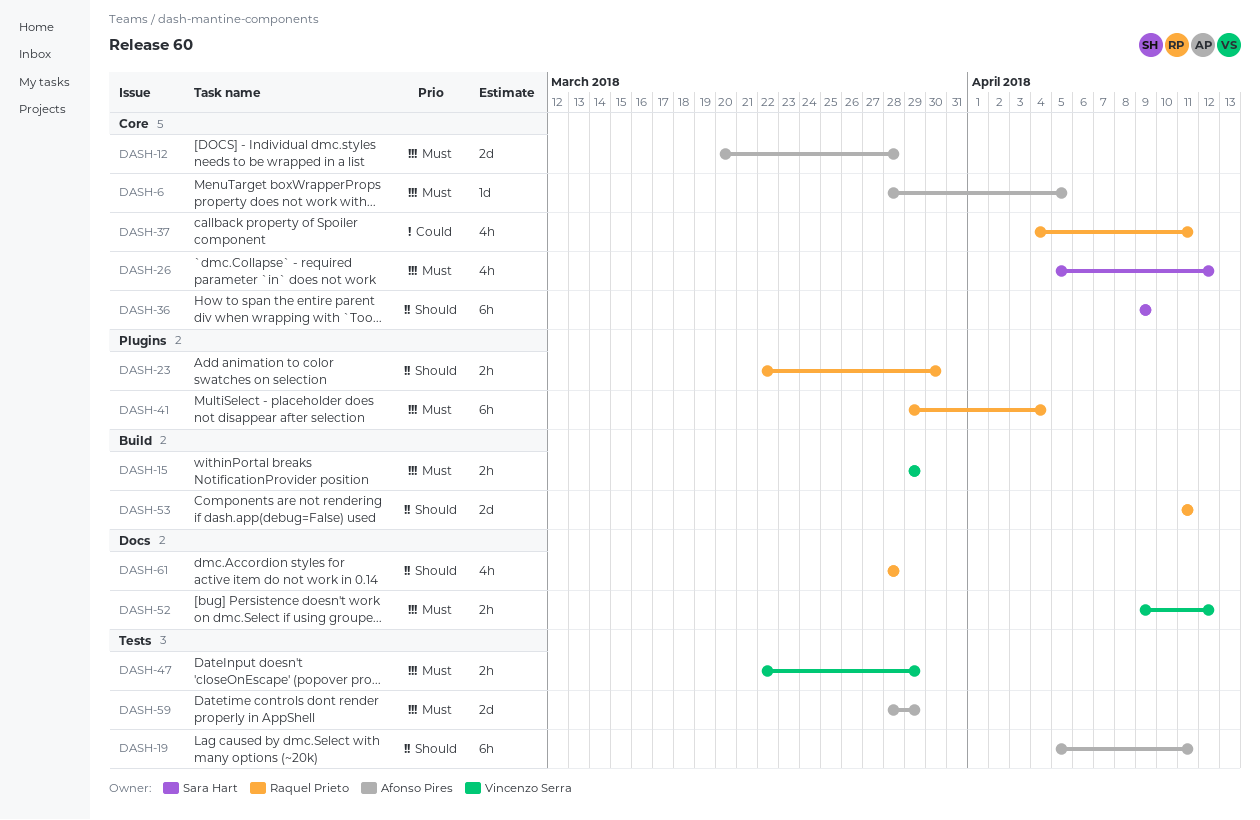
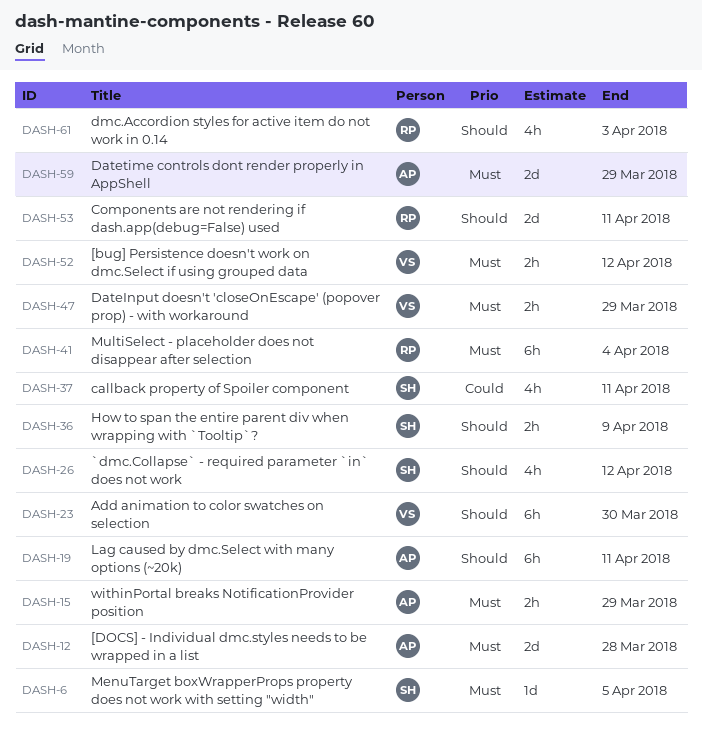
DASH-6, owner: Afonso Pires -> Sara Hart
DASH-15, owner: Vincenzo Serra -> Afonso Pires
DASH-23, owner: Raquel Prieto -> Vincenzo Serra
DASH-23, estimate: 2h -> 6h
DASH-26, priority: Must -> Should
DASH-36, estimate: 6h -> 2h
DASH-37, owner: Raquel Prieto -> Sara Hart
DASH-61, due: Mar 28 -> Apr 3

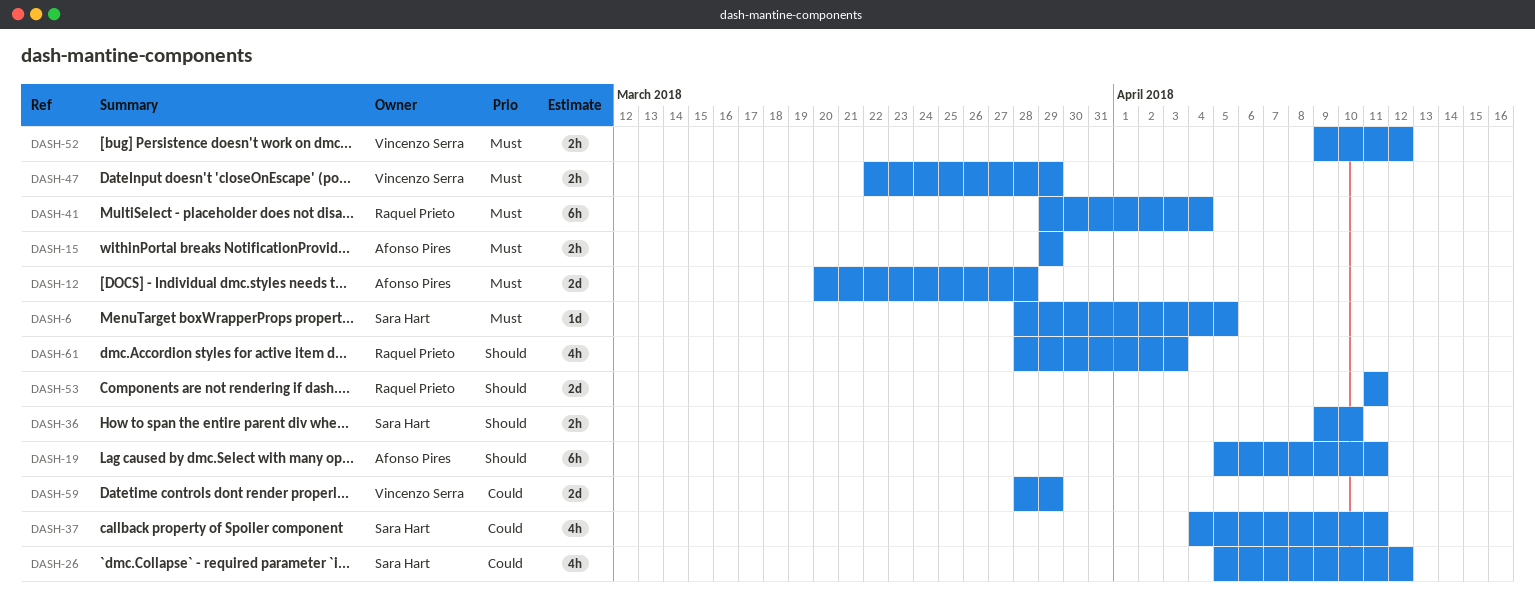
DASH-23: present -> none
DASH-26, priority: Should -> Could
DASH-36, due: Apr 9 -> Apr 10
DASH-59, owner: Afonso Pires -> Vincenzo Serra
DASH-59, priority: Must -> Could

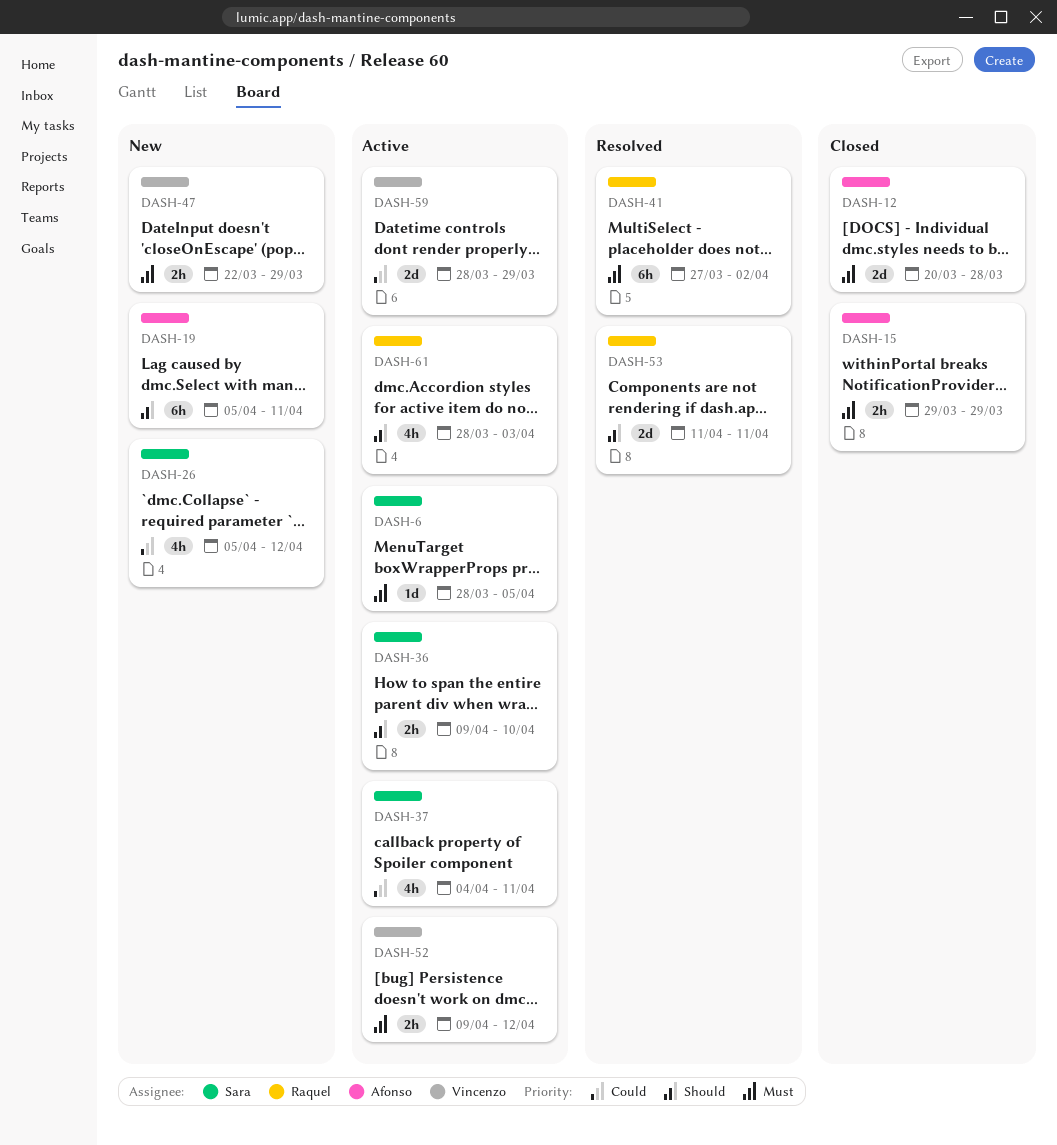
DASH-41, start: Mar 29 -> Mar 27
DASH-41, due: Apr 4 -> Apr 2

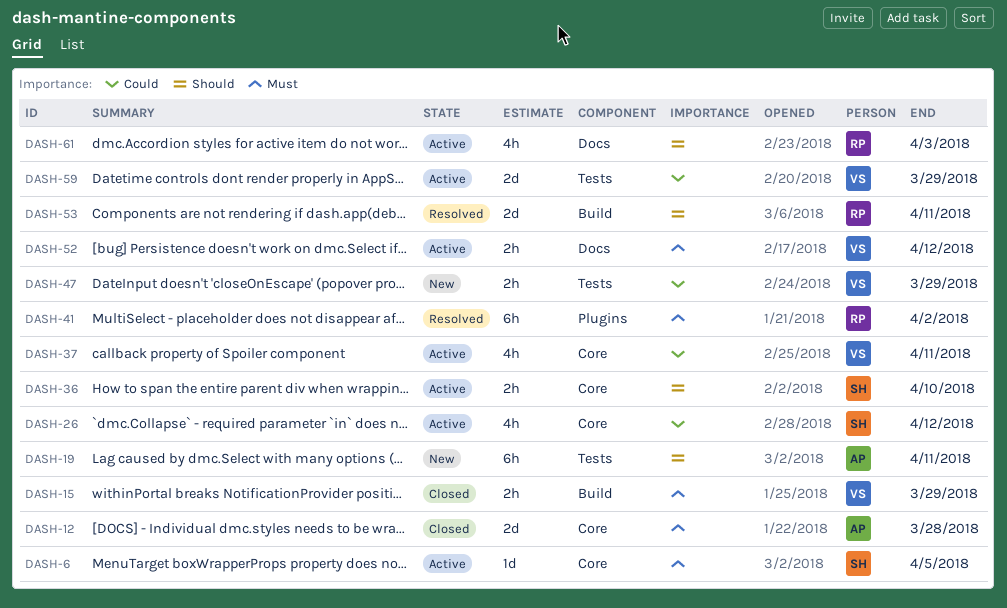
DASH-15, owner: Afonso -> Vincenzo
DASH-26, status: New -> Active
DASH-37, owner: Sara -> Vincenzo
DASH-47, priority: Must -> Could

